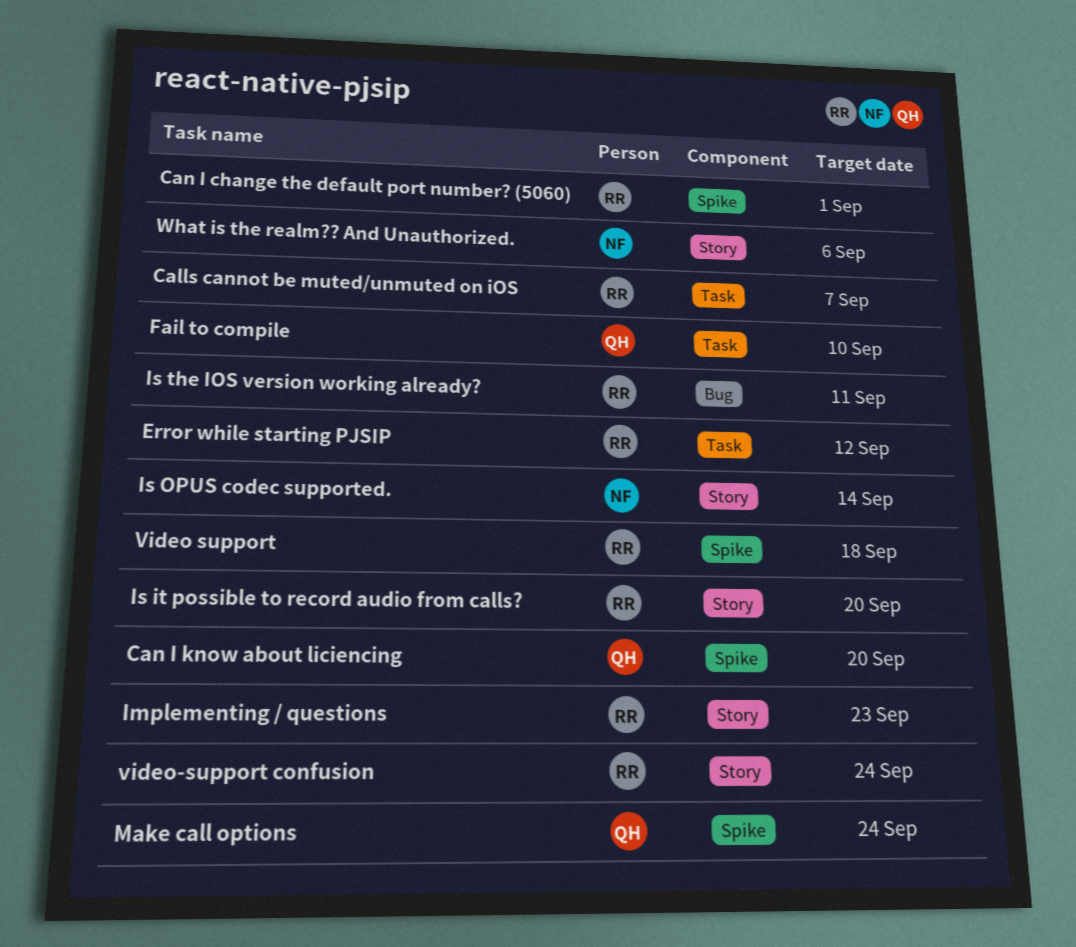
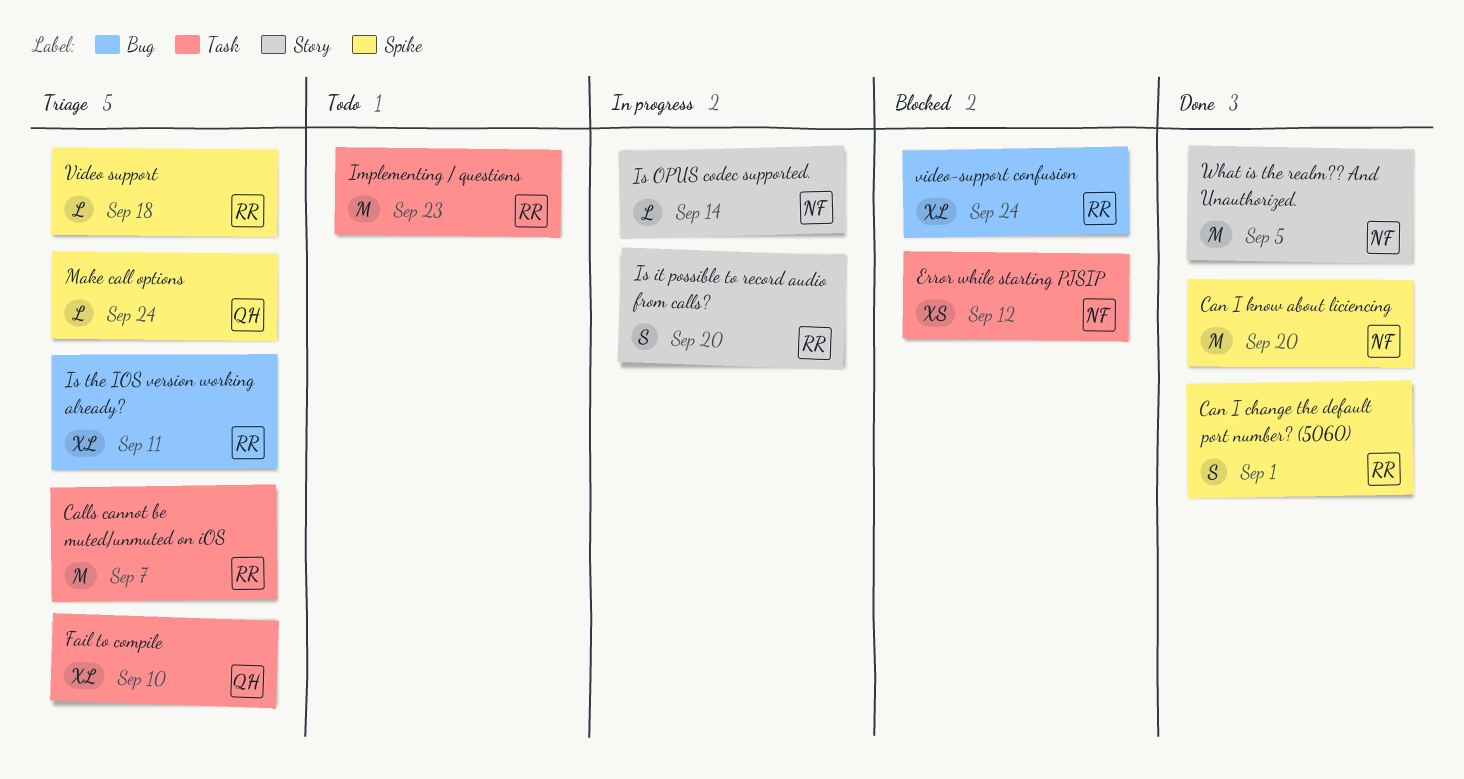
Can I know about liciencing, owner: QH -> NF
Error while starting PJSIP, owner: RR -> NF
Implementing / questions, label: Story -> Task
video-support confusion, label: Story -> Bug
What is the realm?? And Unauthorized., due: Sep 6 -> Sep 5

